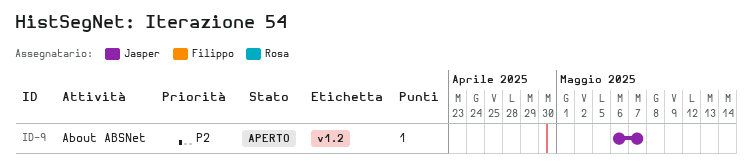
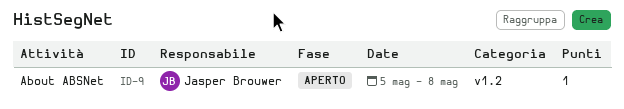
ID-9, start: May 6 -> May 5
ID-9, due: May 7 -> May 8

